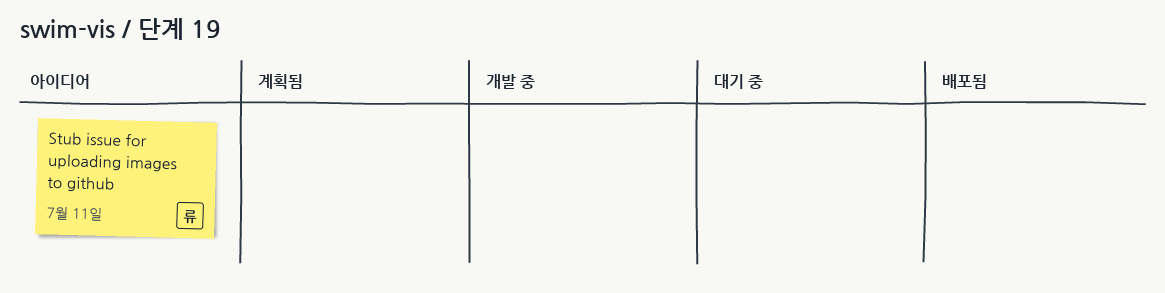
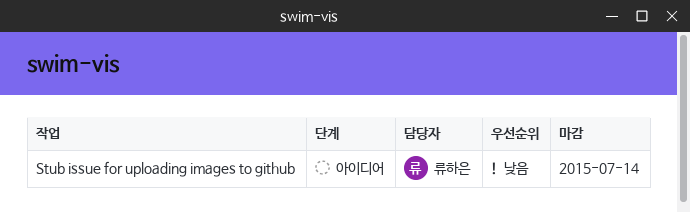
Stub issue for uploading images to github, due: Jul 11 -> Jul 14

